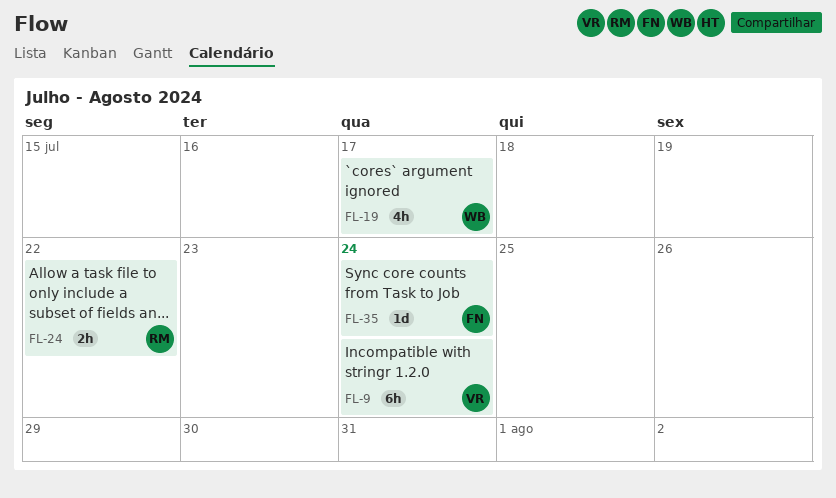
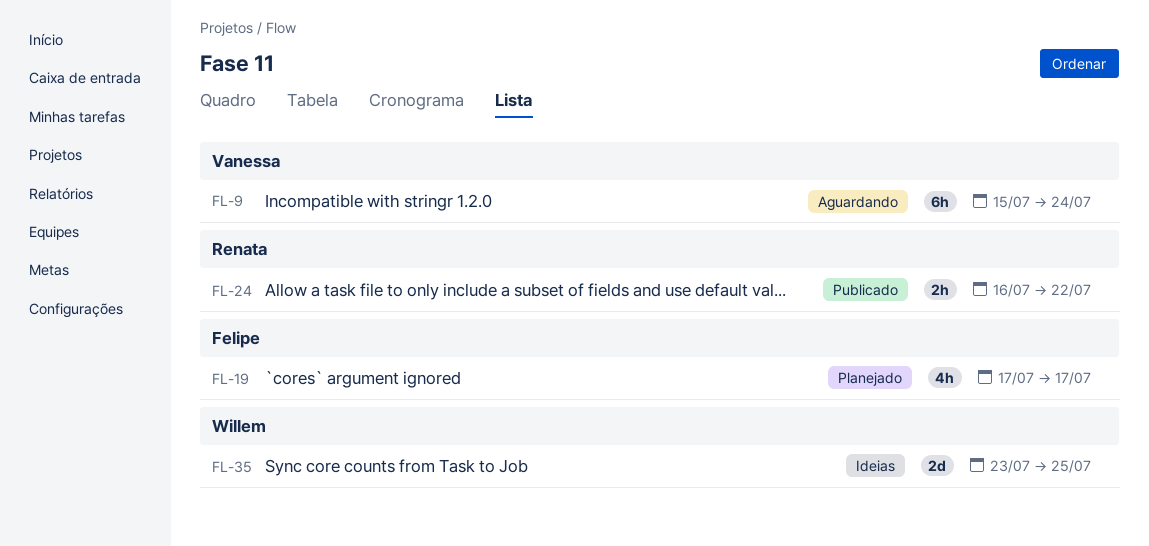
FL-19, owner: Willem -> Felipe
FL-35, owner: Felipe -> Willem
FL-35, estimate: 1d -> 2d
FL-35, due: Jul 24 -> Jul 25

